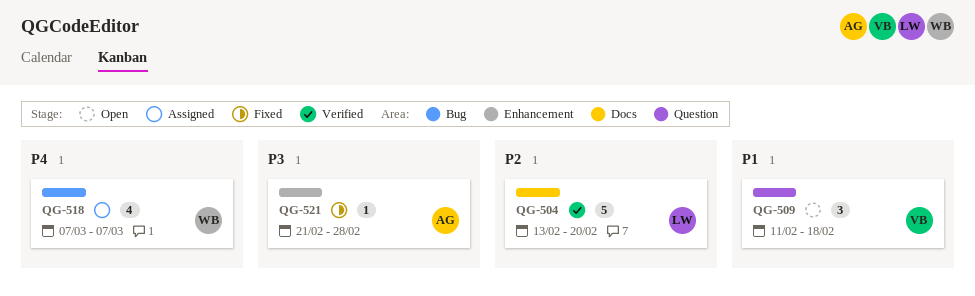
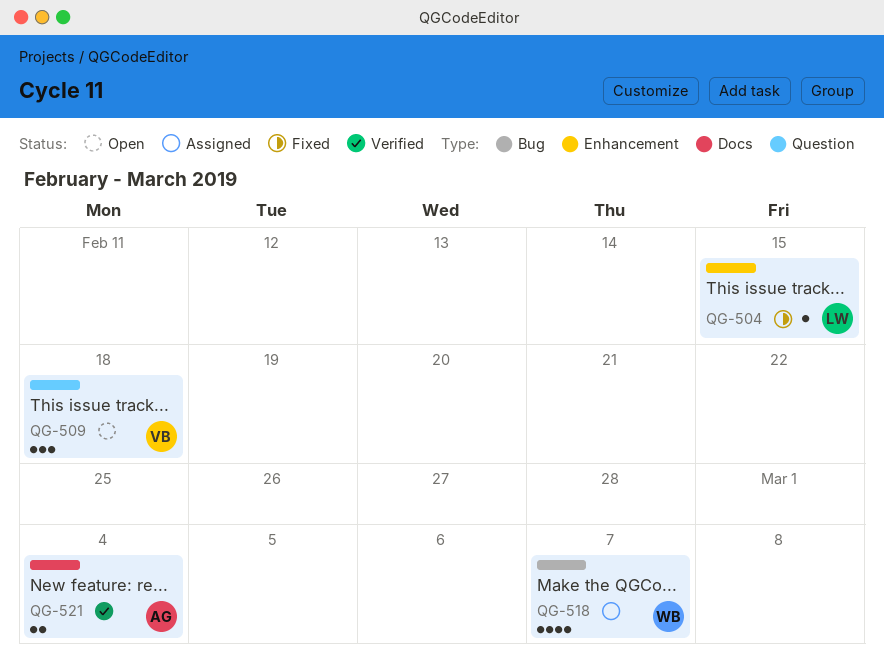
QG-504, status: Verified -> Fixed
QG-504, label: Docs -> Enhancement
QG-504, estimate: 5 -> 1
QG-504, due: Feb 20 -> Feb 15
QG-521, status: Fixed -> Verified
QG-521, label: Enhancement -> Docs
QG-521, estimate: 1 -> 2
QG-521, due: Feb 28 -> Mar 4

